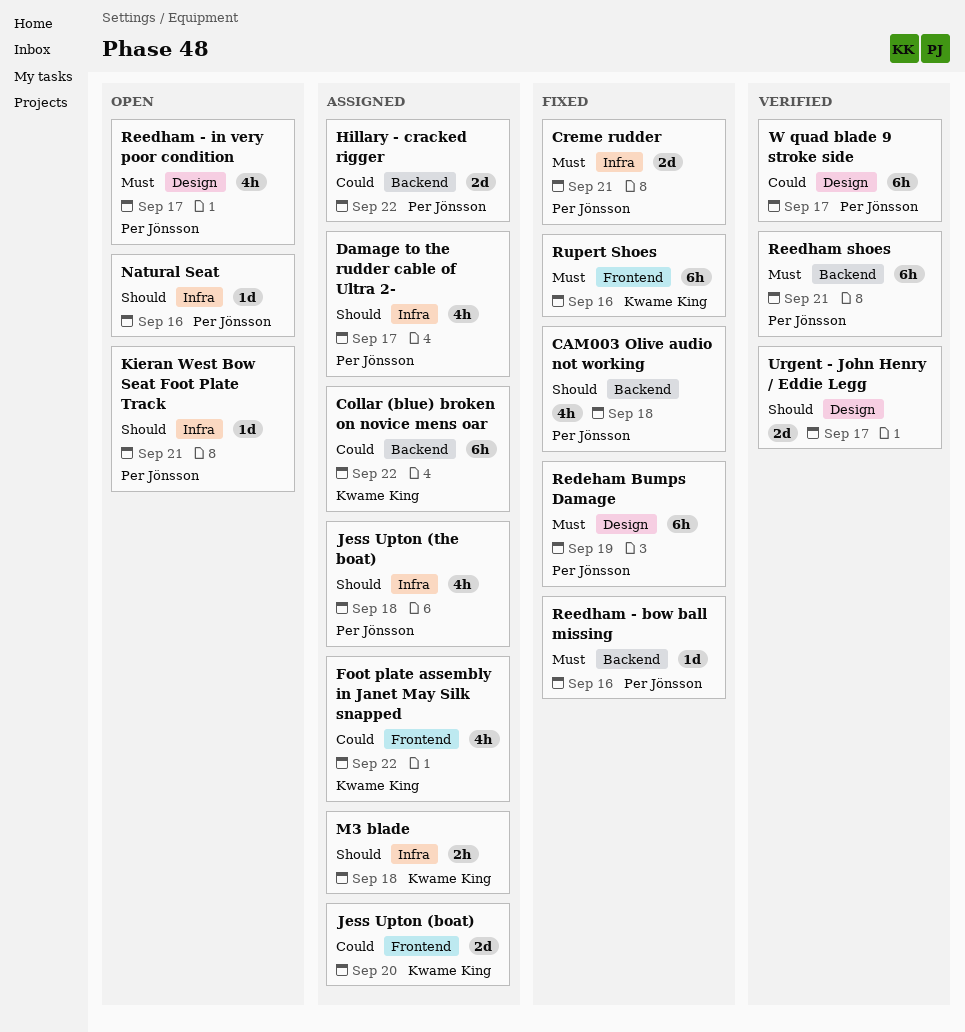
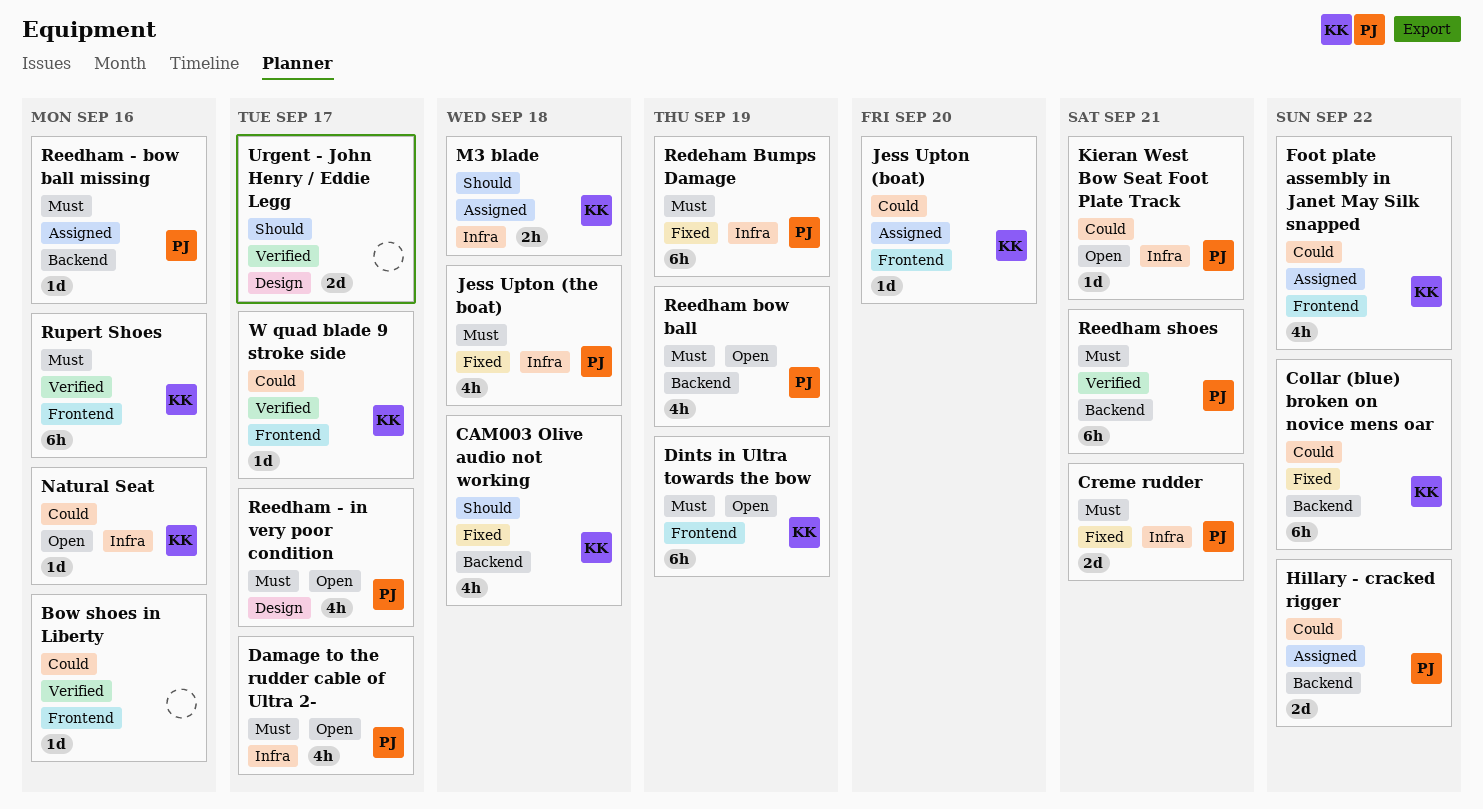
Bow shoes in Liberty: none -> present
CAM003 Olive audio not working, owner: Per Jönsson -> Kwame King
Collar (blue) broken on novice mens oar, status: Assigned -> Fixed
Damage to the rudder cable of Ultra 2-, status: Assigned -> Open
Damage to the rudder cable of Ultra 2-, priority: Should -> Must
Dints in Ultra towards the bow: none -> present
Jess Upton (boat), estimate: 2d -> 1d
Jess Upton (the boat), status: Assigned -> Fixed
Jess Upton (the boat), priority: Should -> Must
Kieran West Bow Seat Foot Plate Track, priority: Should -> Could
Natural Seat, owner: Per Jönsson -> Kwame King
Natural Seat, priority: Should -> Could
Redeham Bumps Damage, label: Design -> Infra
Reedham - bow ball missing, status: Fixed -> Assigned
Reedham bow ball: none -> present
Rupert Shoes, status: Fixed -> Verified
W quad blade 9 stroke side, owner: Per Jönsson -> Kwame King
W quad blade 9 stroke side, label: Design -> Frontend
W quad blade 9 stroke side, estimate: 6h -> 1d

